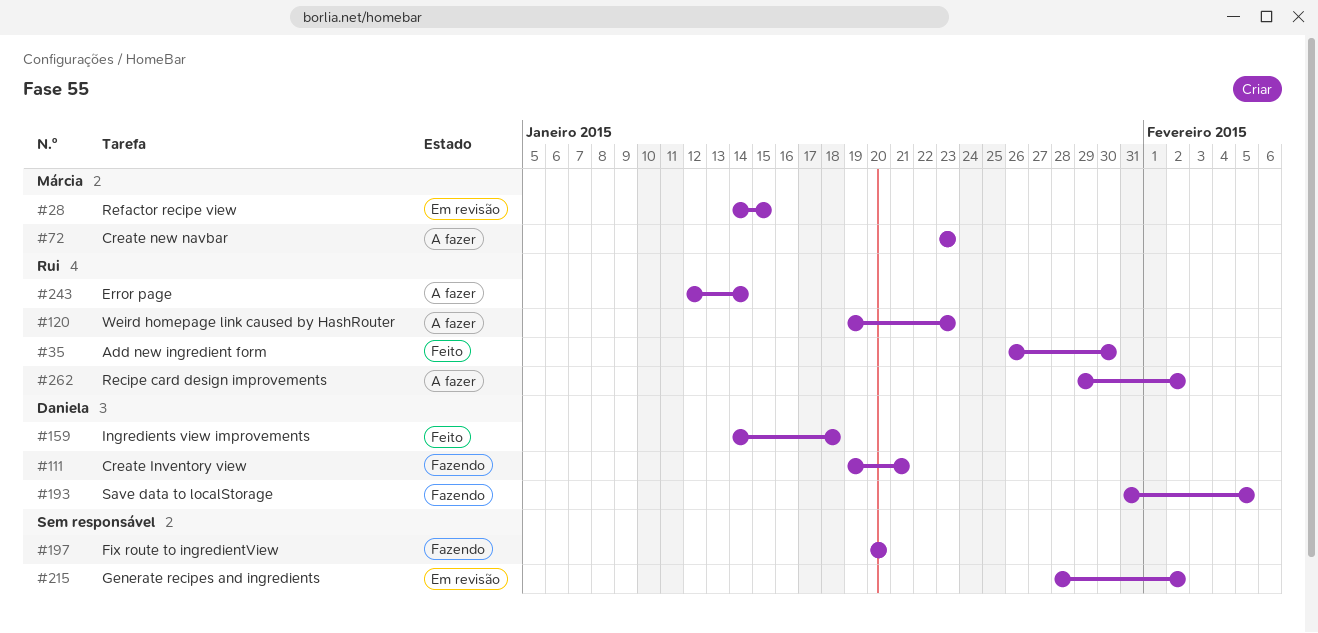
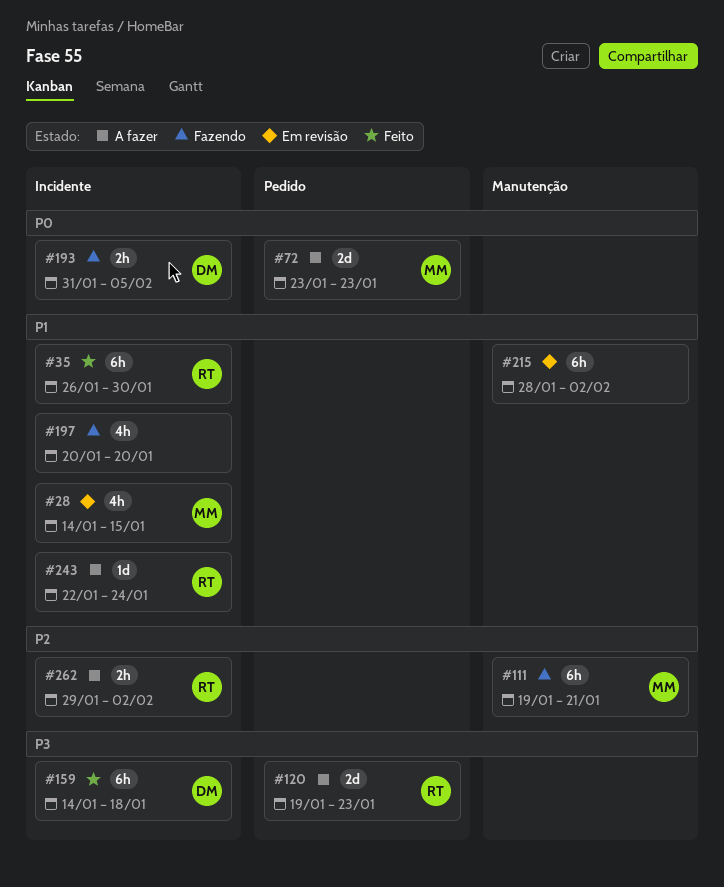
#111, owner: Daniela -> Márcia
#243, start: Jan 12 -> Jan 22
#243, due: Jan 14 -> Jan 24

